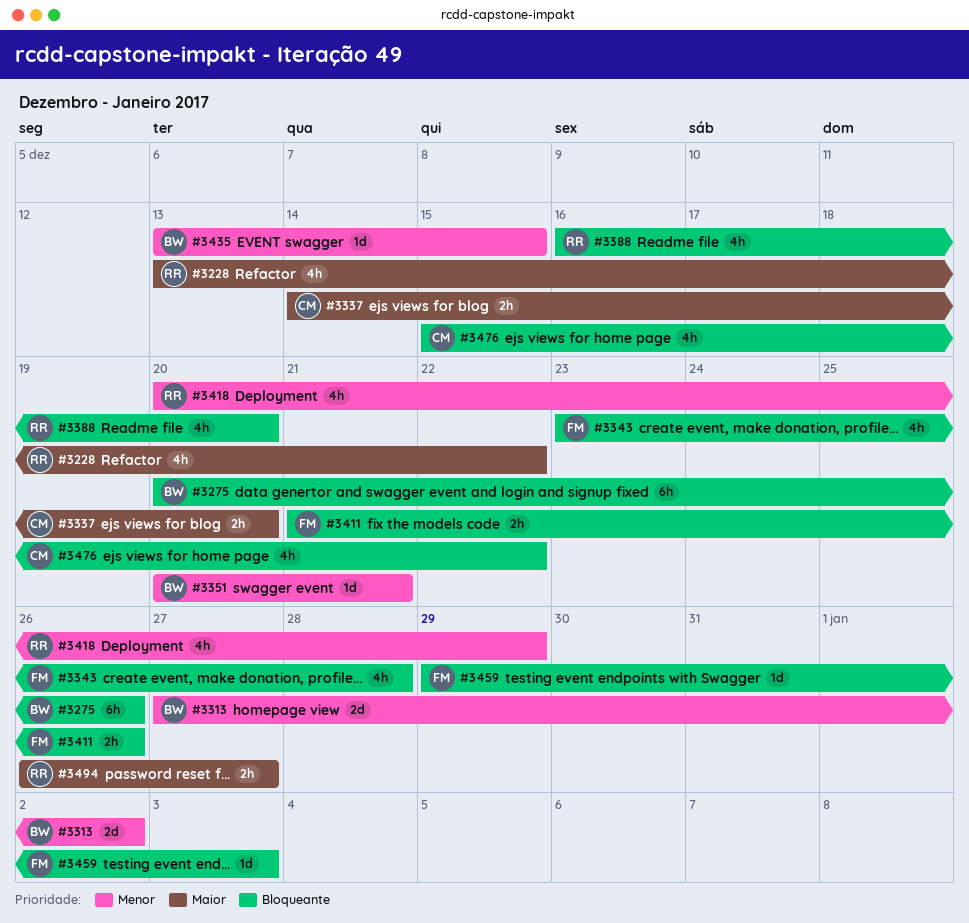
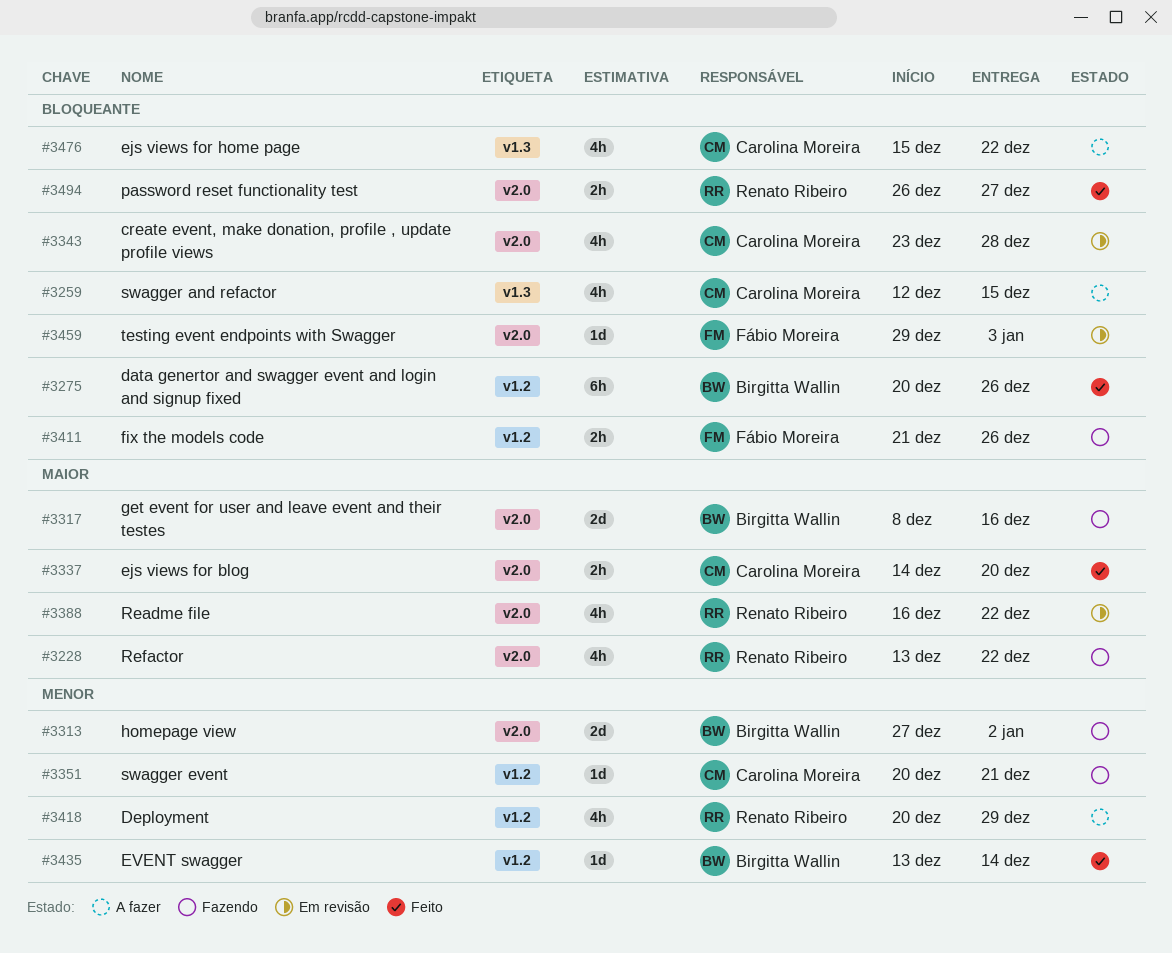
#3259: none -> present
#3317: none -> present
#3343, owner: Fábio Moreira -> Carolina Moreira
#3351, owner: Birgitta Wallin -> Carolina Moreira
#3388, priority: Bloqueante -> Maior
#3388, due: Dec 20 -> Dec 22
#3435, due: Dec 15 -> Dec 14
#3494, priority: Maior -> Bloqueante

